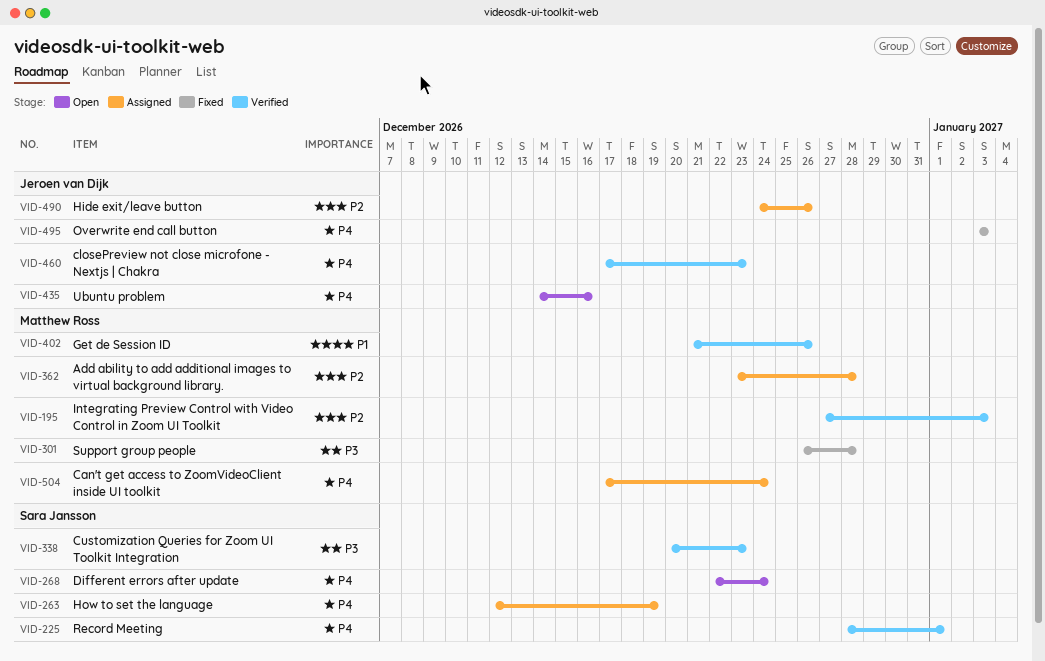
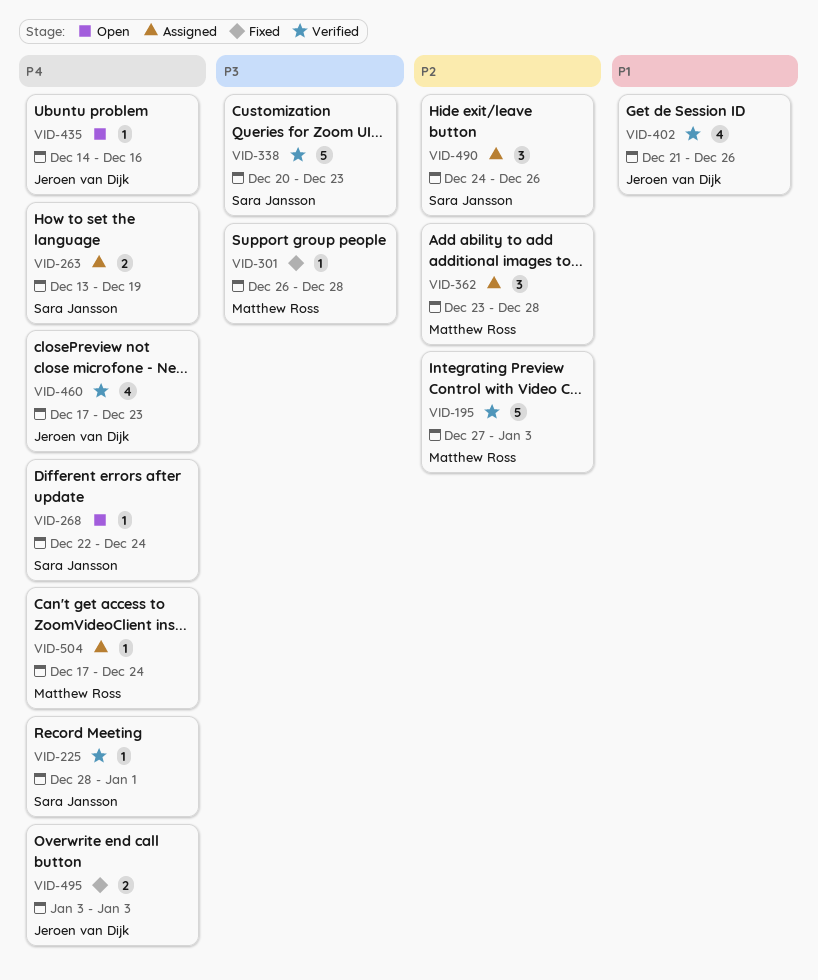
VID-263, start: Dec 12 -> Dec 13
VID-402, owner: Matthew Ross -> Jeroen van Dijk
VID-490, owner: Jeroen van Dijk -> Sara Jansson

